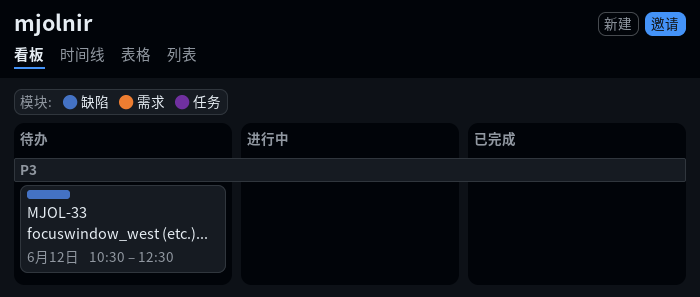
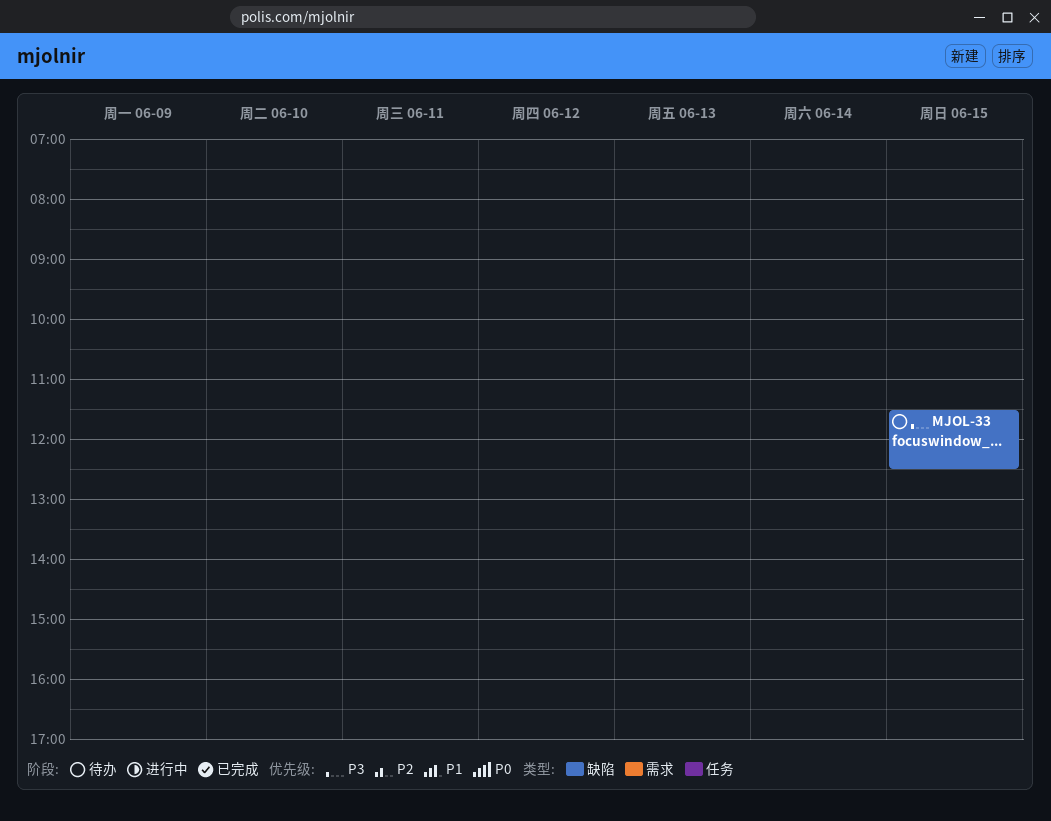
MJOL-33, day: Jun 12 -> Jun 15
MJOL-33, begins: 10:30 -> 11:30

